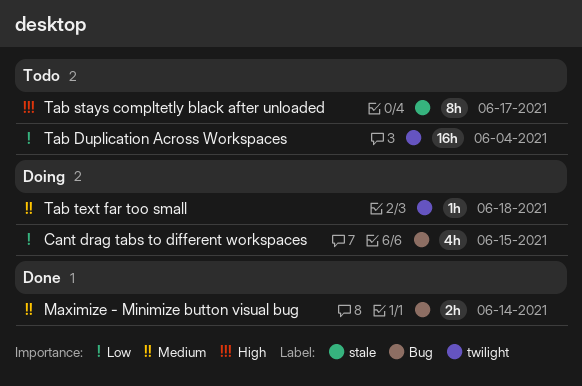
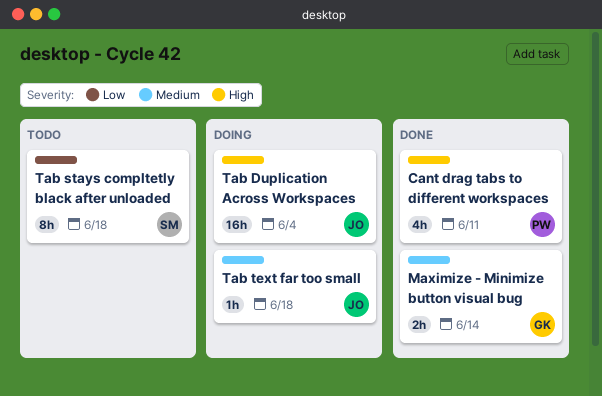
Cant drag tabs to different workspaces, status: Doing -> Done
Cant drag tabs to different workspaces, priority: Low -> High
Cant drag tabs to different workspaces, due: Jun 15 -> Jun 11
Tab Duplication Across Workspaces, status: Todo -> Doing
Tab Duplication Across Workspaces, priority: Low -> High
Tab stays compltetly black after unloaded, priority: High -> Low
Tab stays compltetly black after unloaded, due: Jun 17 -> Jun 18

